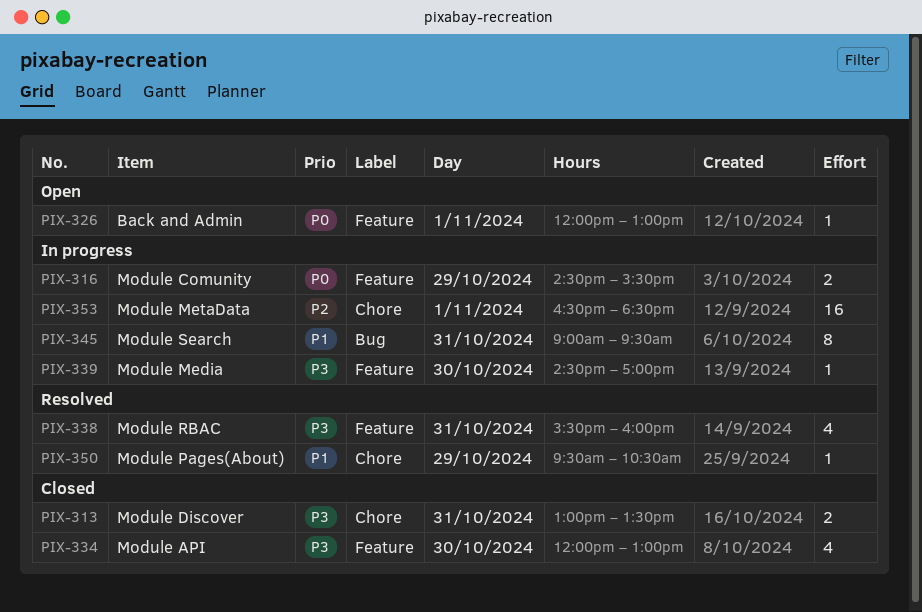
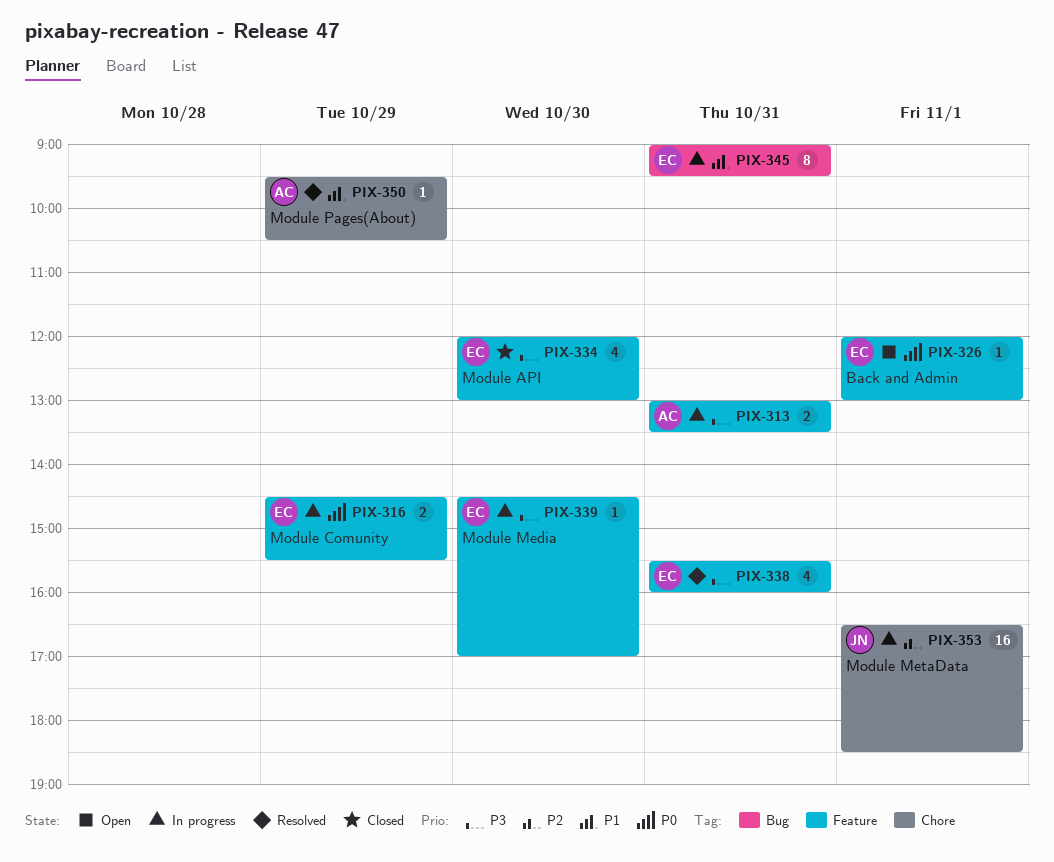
PIX-313, status: Closed -> In progress
PIX-313, label: Chore -> Feature

